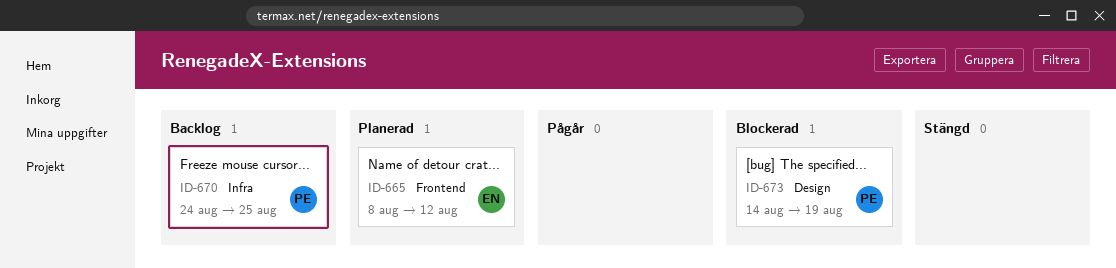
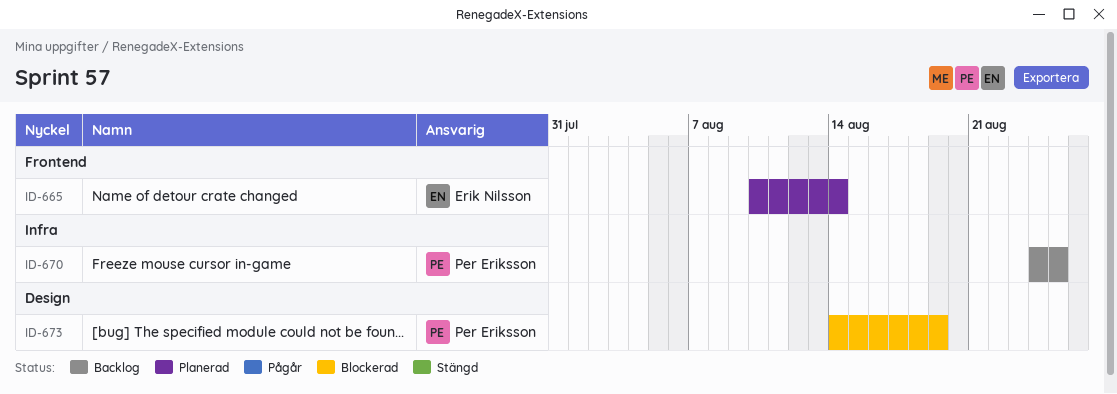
ID-665, start: Aug 8 -> Aug 10
ID-665, due: Aug 12 -> Aug 14

